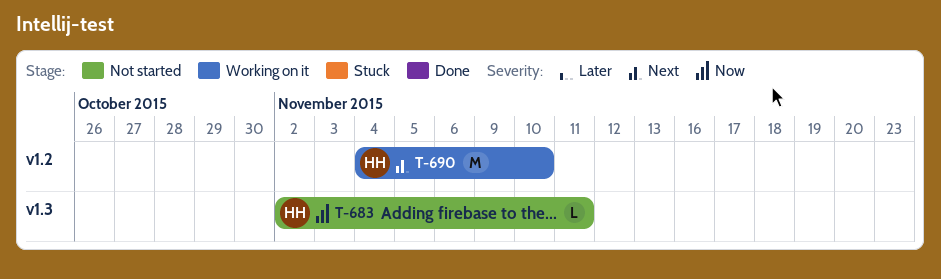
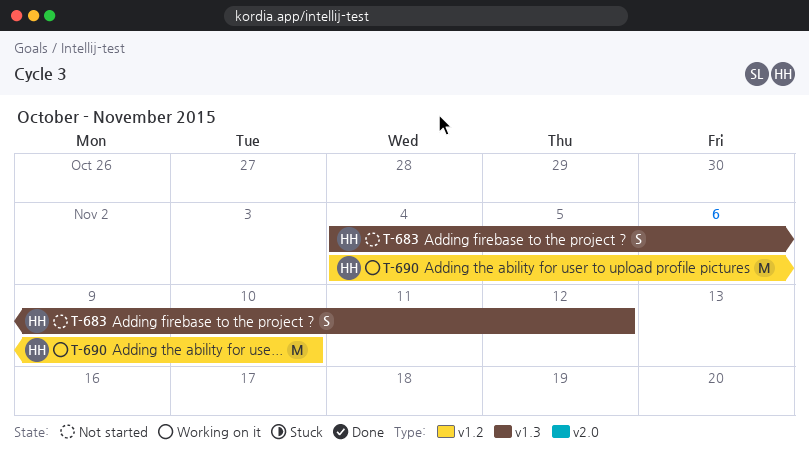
T-683, estimate: L -> S
T-683, start: Nov 2 -> Nov 4
T-683, due: Nov 11 -> Nov 12

